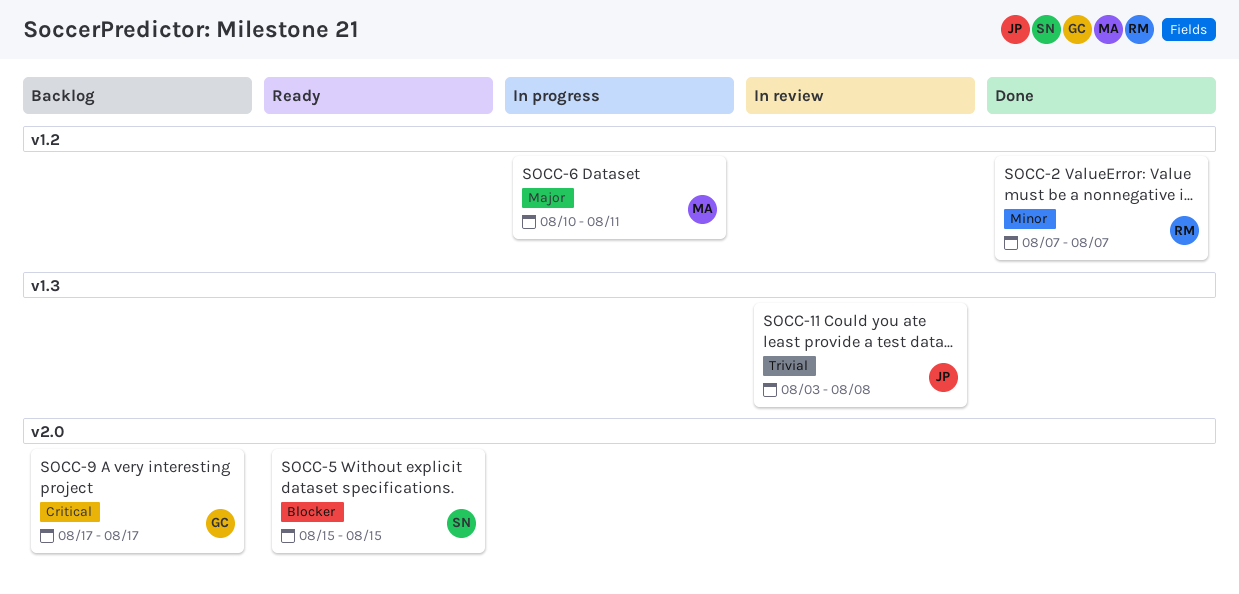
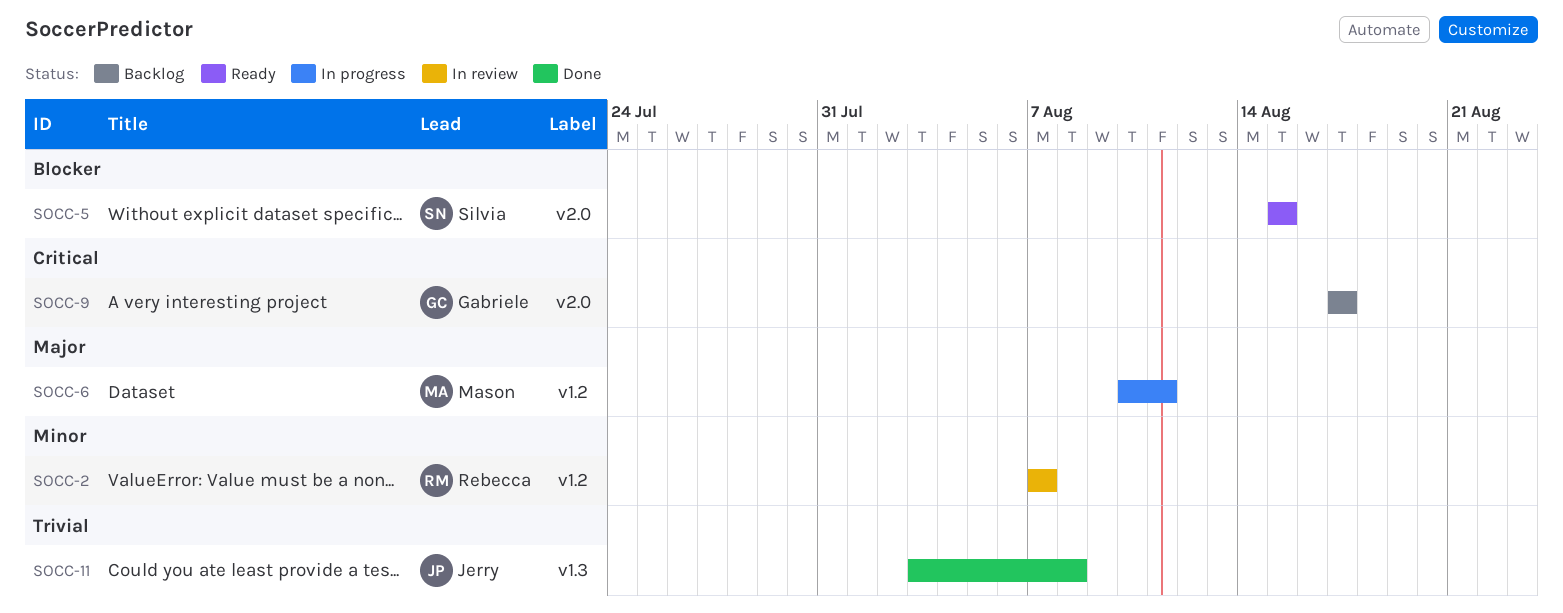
SOCC-2, status: Done -> In review
SOCC-11, status: In review -> Done

